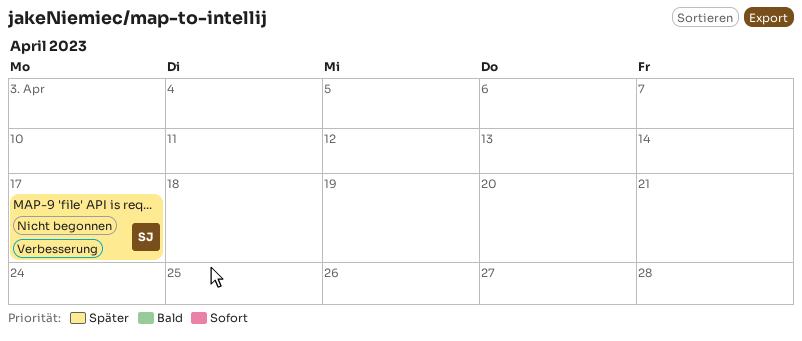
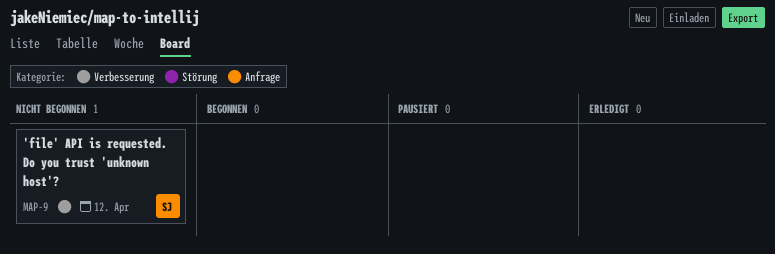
MAP-9, due: Apr 17 -> Apr 12

